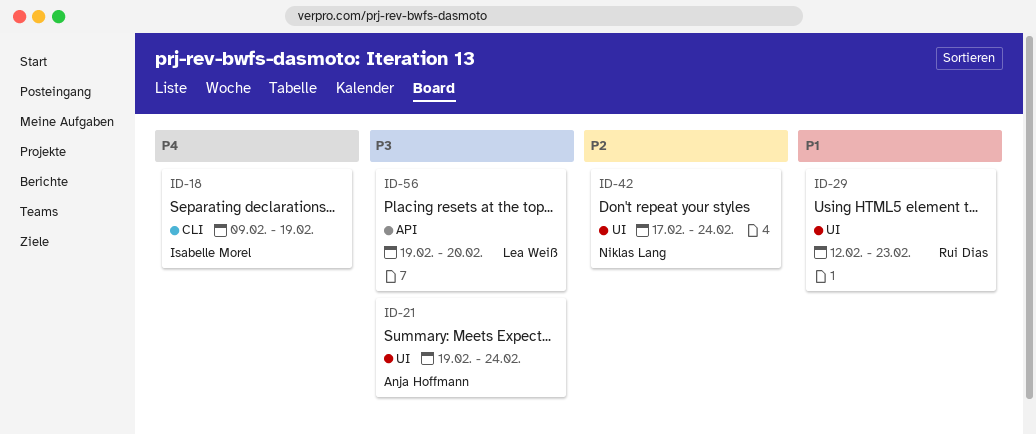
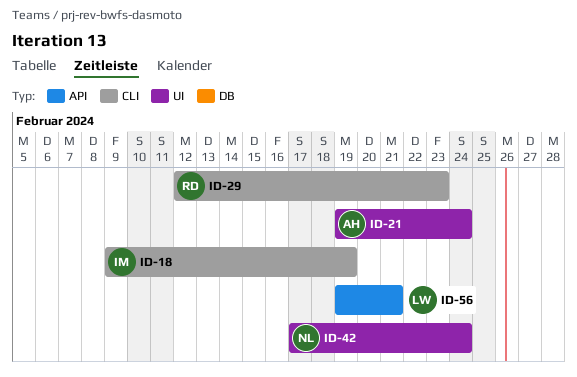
ID-29, label: UI -> CLI
ID-56, due: Feb 20 -> Feb 21

